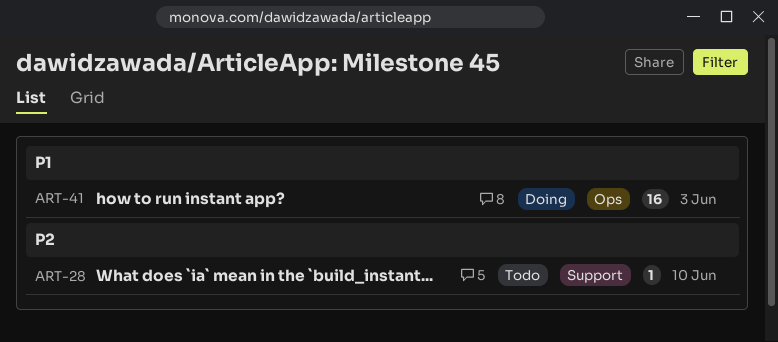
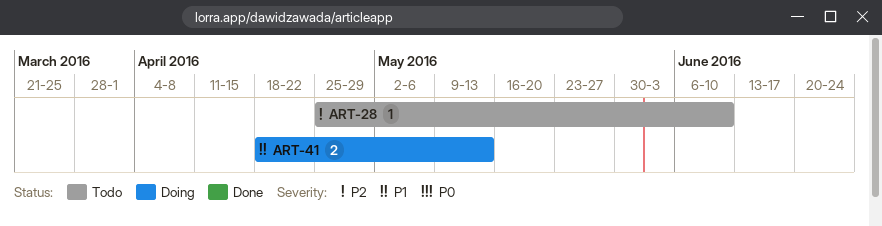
ART-41, estimate: 16 -> 2
ART-41, due: Jun 3 -> May 13

